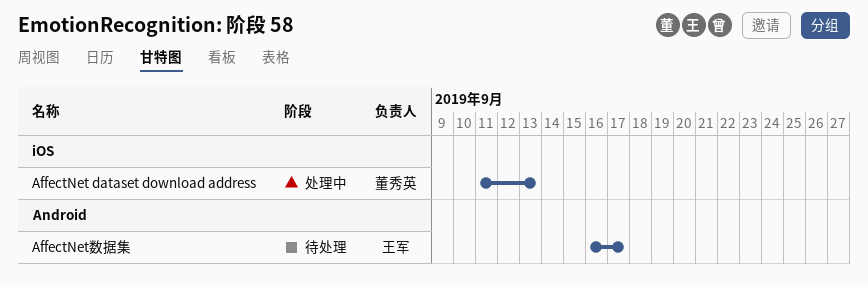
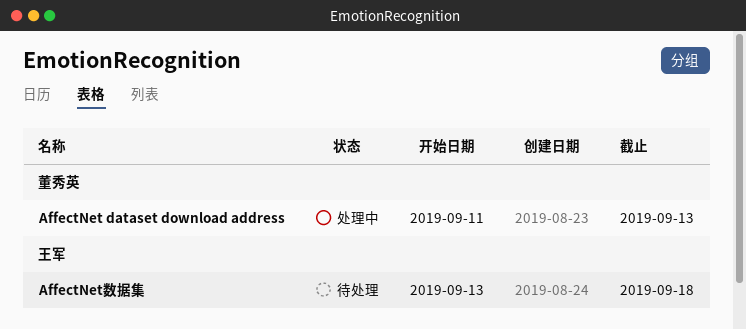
AffectNet数据集, start: Sep 16 -> Sep 13
AffectNet数据集, due: Sep 17 -> Sep 18

